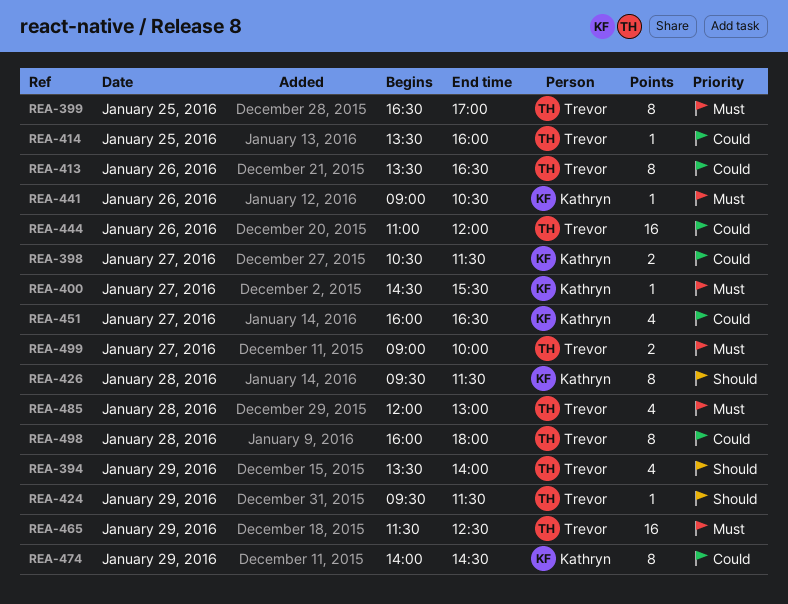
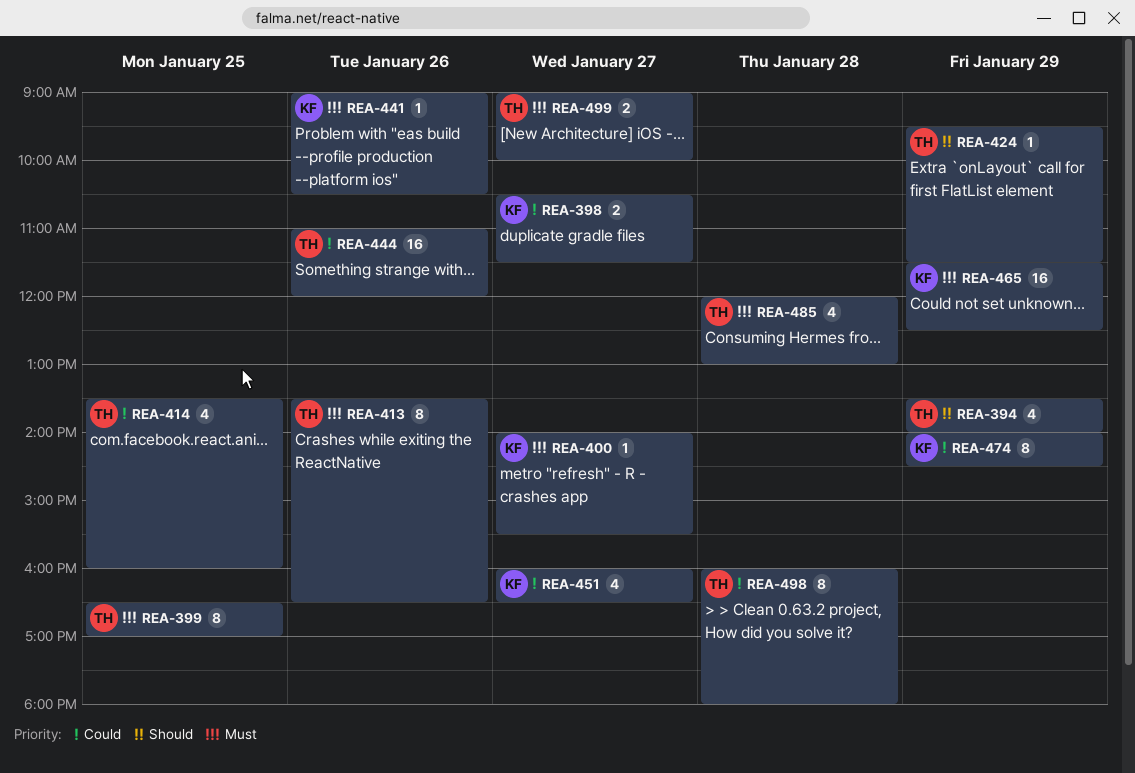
REA-400, begins: 14:30 -> 14:00
REA-413, priority: Could -> Must
REA-414, estimate: 1 -> 4
REA-426: present -> none
REA-465, owner: Trevor -> Kathryn

